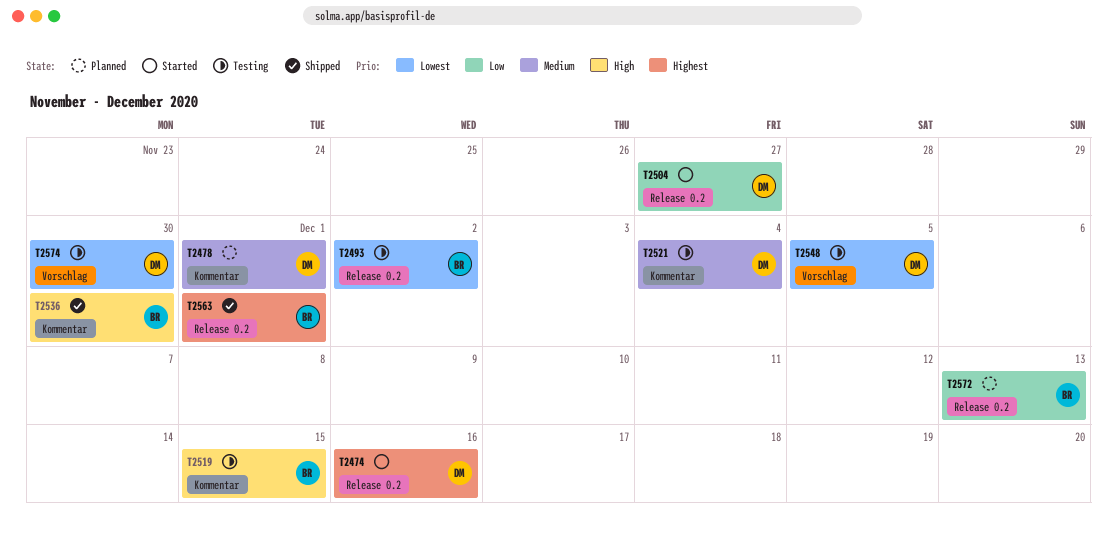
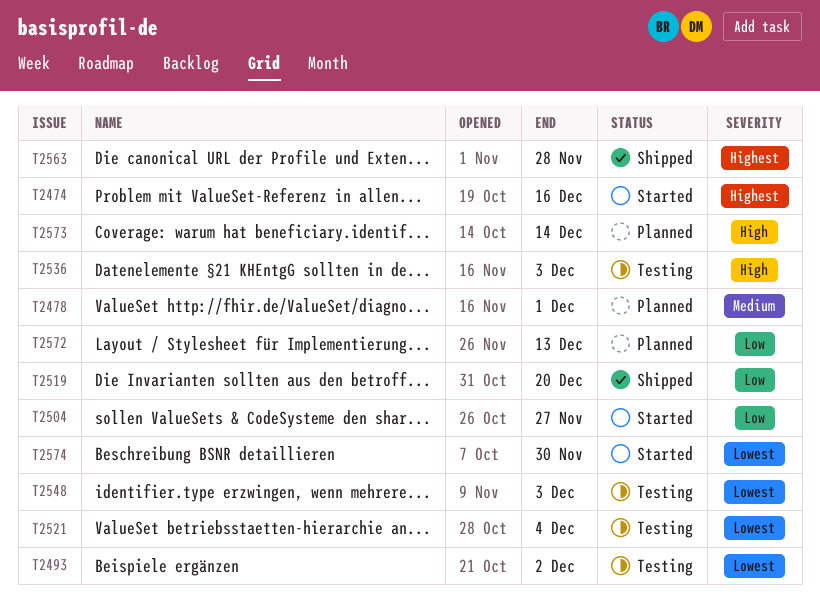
T2519, status: Testing -> Shipped
T2519, priority: High -> Low
T2519, due: Dec 15 -> Dec 20
T2521, priority: Medium -> Lowest
T2536, status: Shipped -> Testing
T2536, due: Nov 30 -> Dec 3
T2548, due: Dec 5 -> Dec 3
T2563, due: Dec 1 -> Nov 28
T2573: none -> present
T2574, status: Testing -> Started

